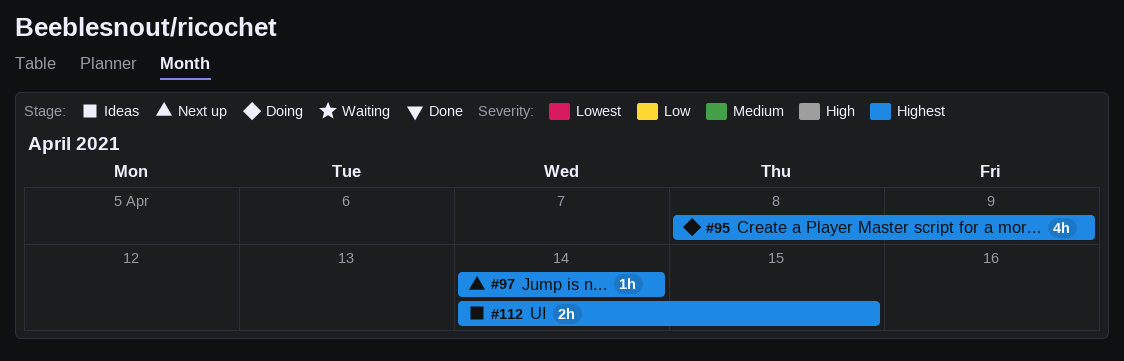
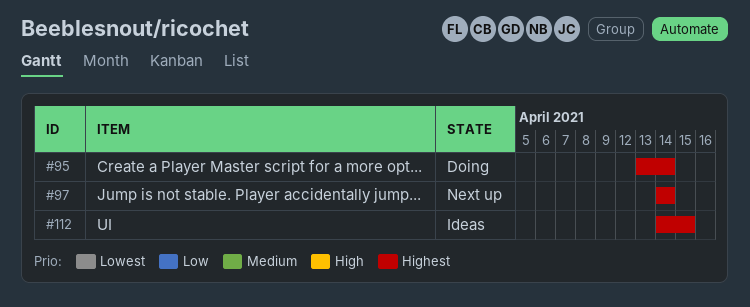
#95, start: Apr 8 -> Apr 13
#95, due: Apr 9 -> Apr 14

